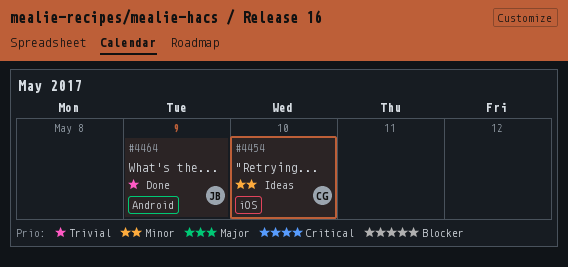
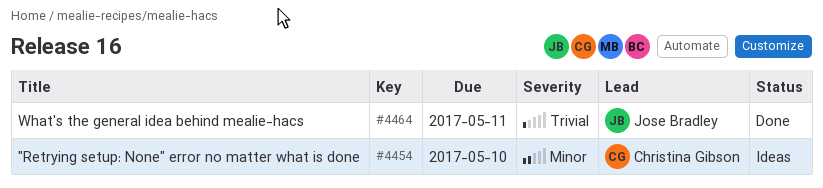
#4464, due: May 9 -> May 11

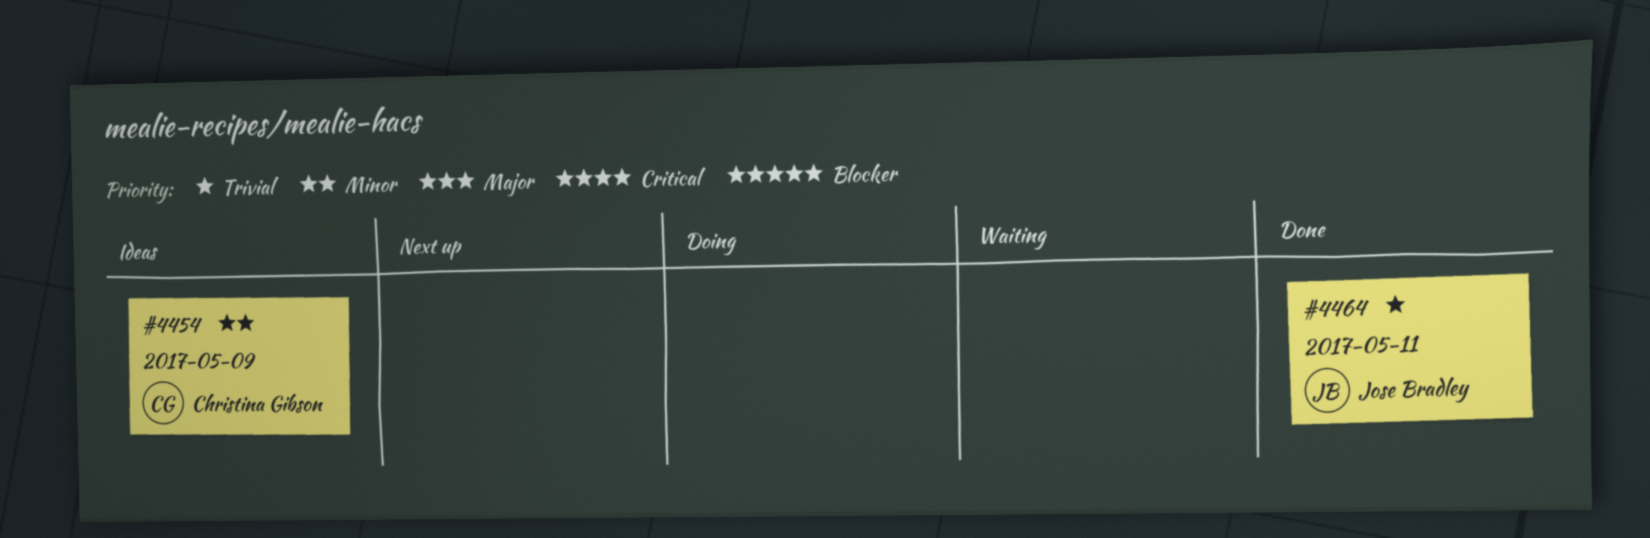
#4454, due: May 10 -> May 9

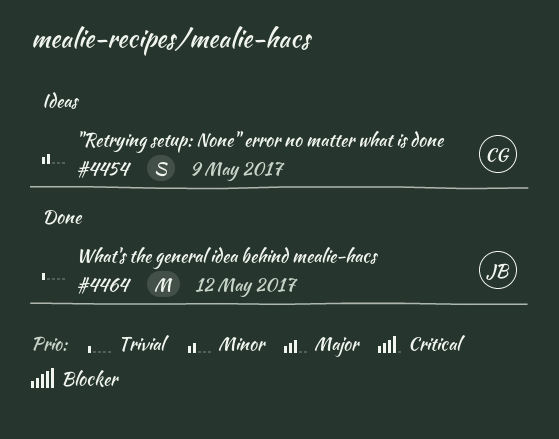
#4464, due: May 11 -> May 12

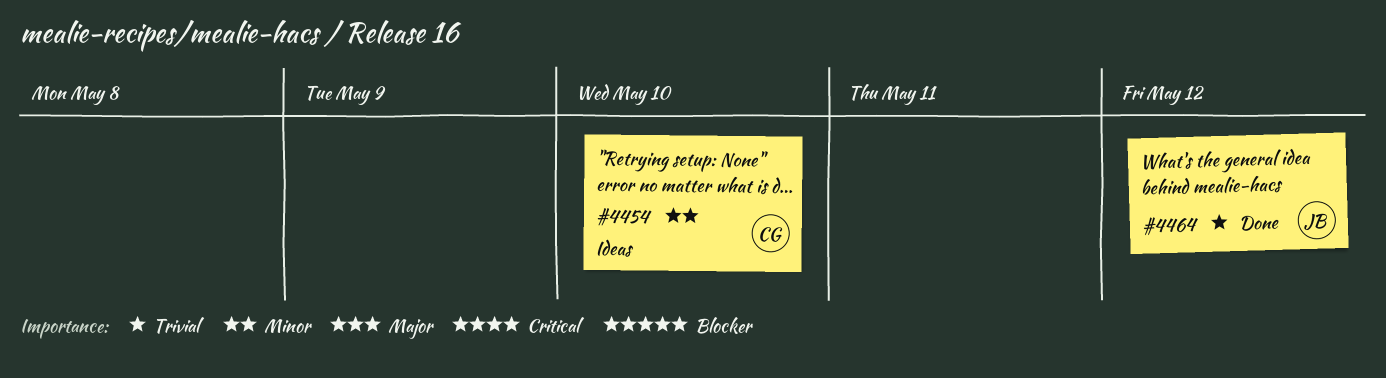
#4454, due: May 9 -> May 10

